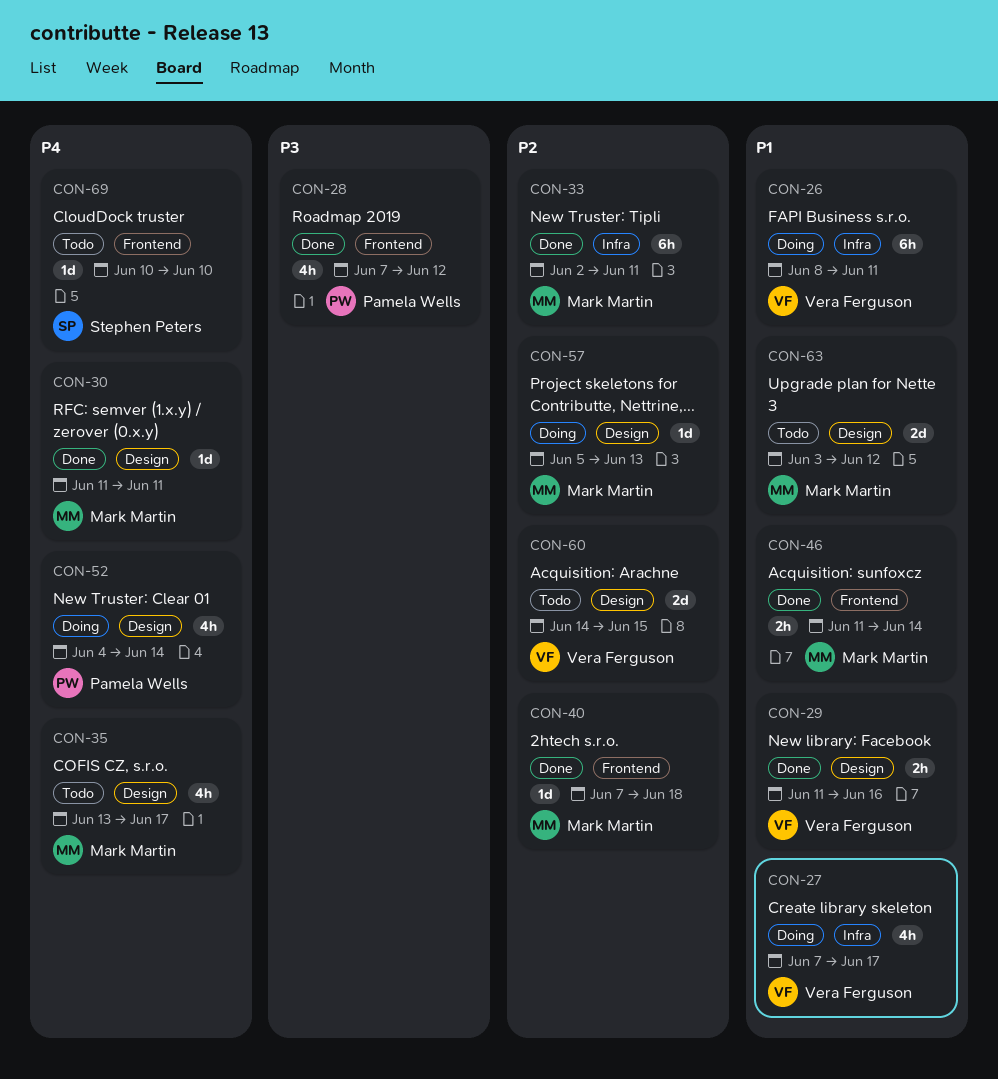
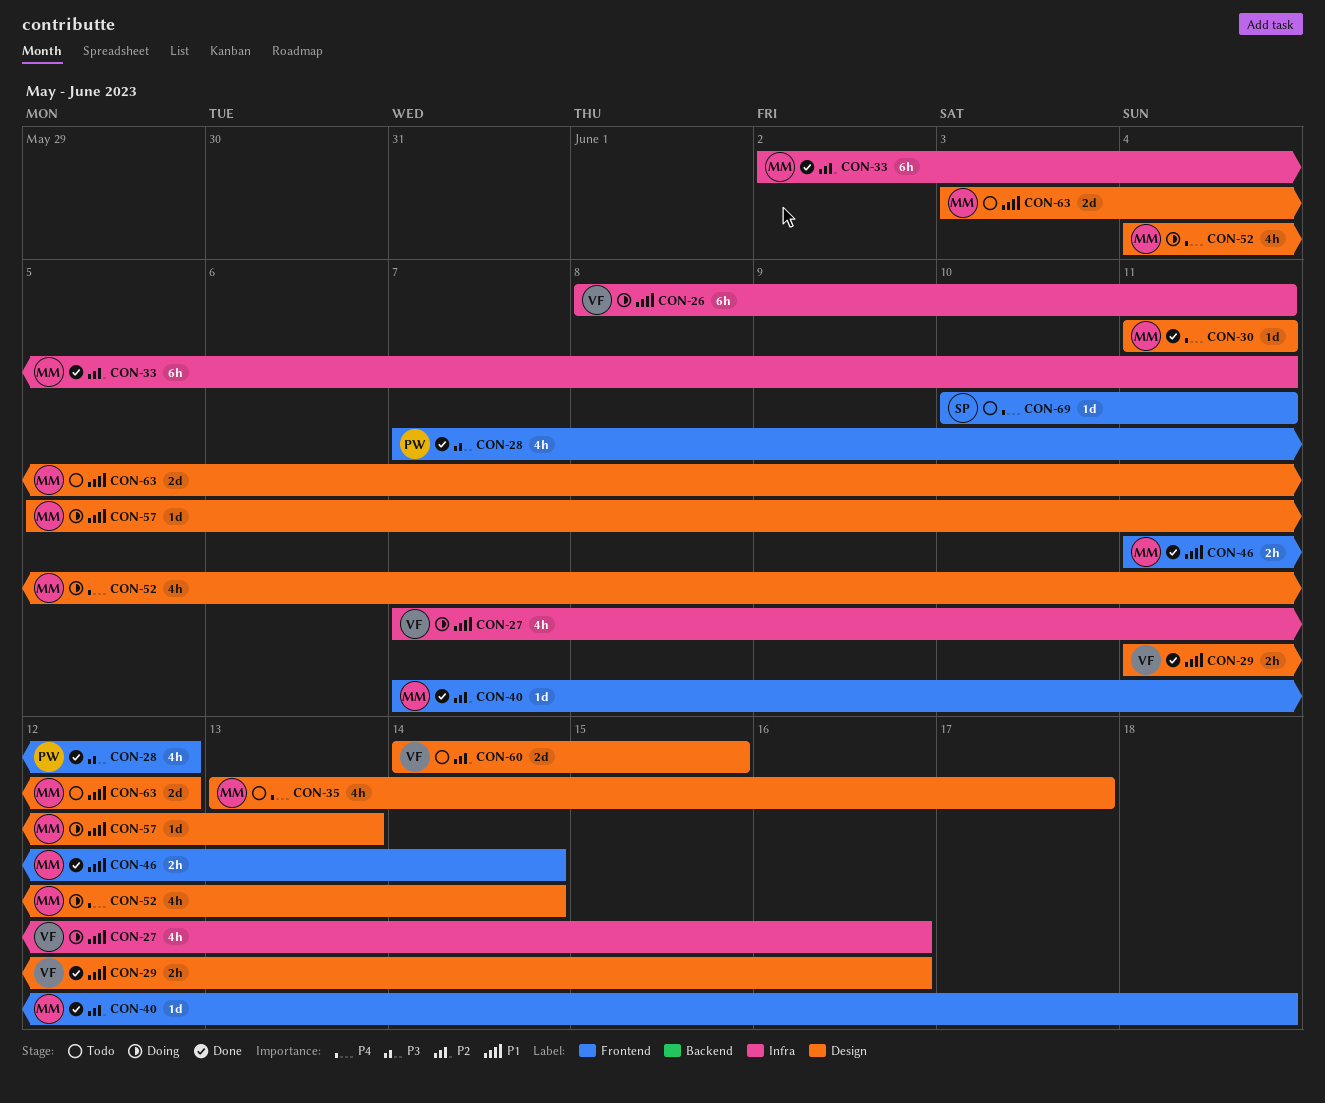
CON-27, due: Jun 17 -> Jun 16
CON-52, owner: Pamela Wells -> Mark Martin
CON-57, priority: P2 -> P1
CON-69, due: Jun 10 -> Jun 11

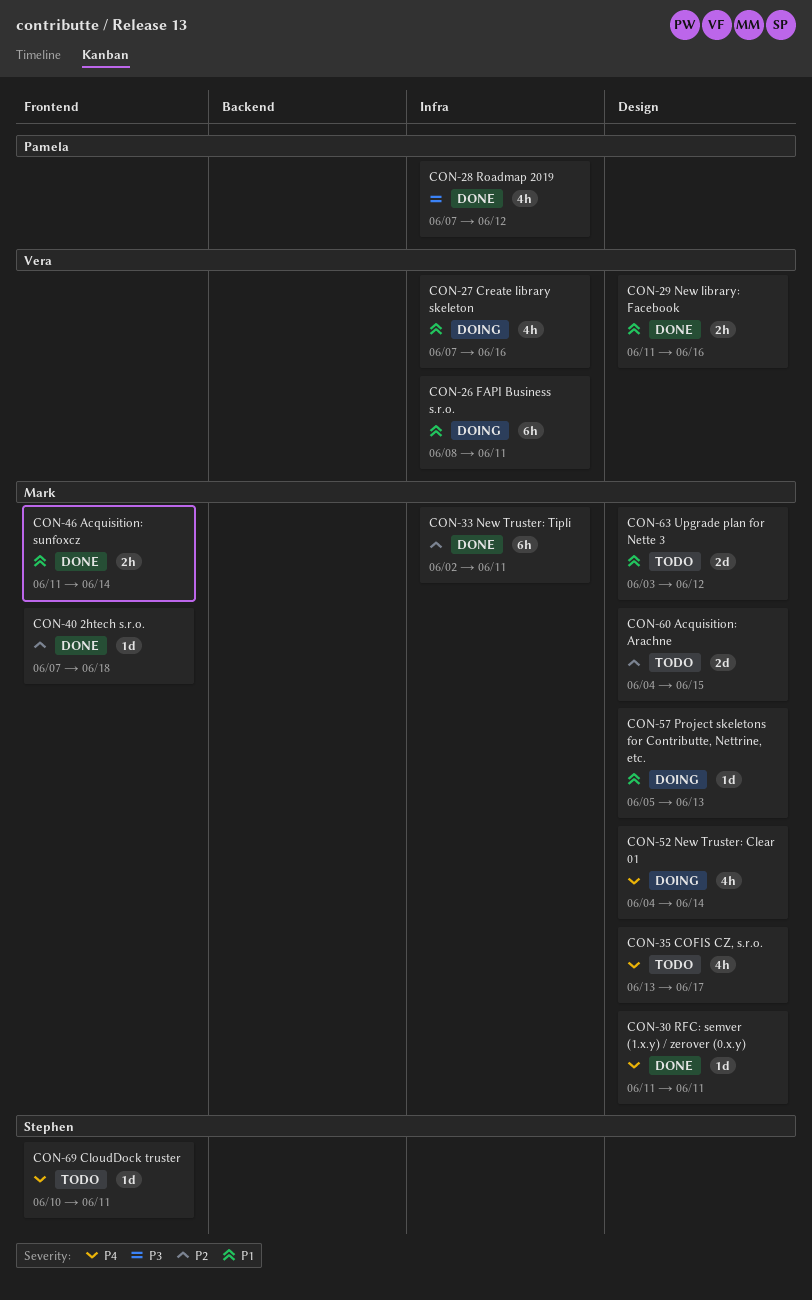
CON-28, label: Frontend -> Infra
CON-60, owner: Vera -> Mark
CON-60, start: Jun 14 -> Jun 4

